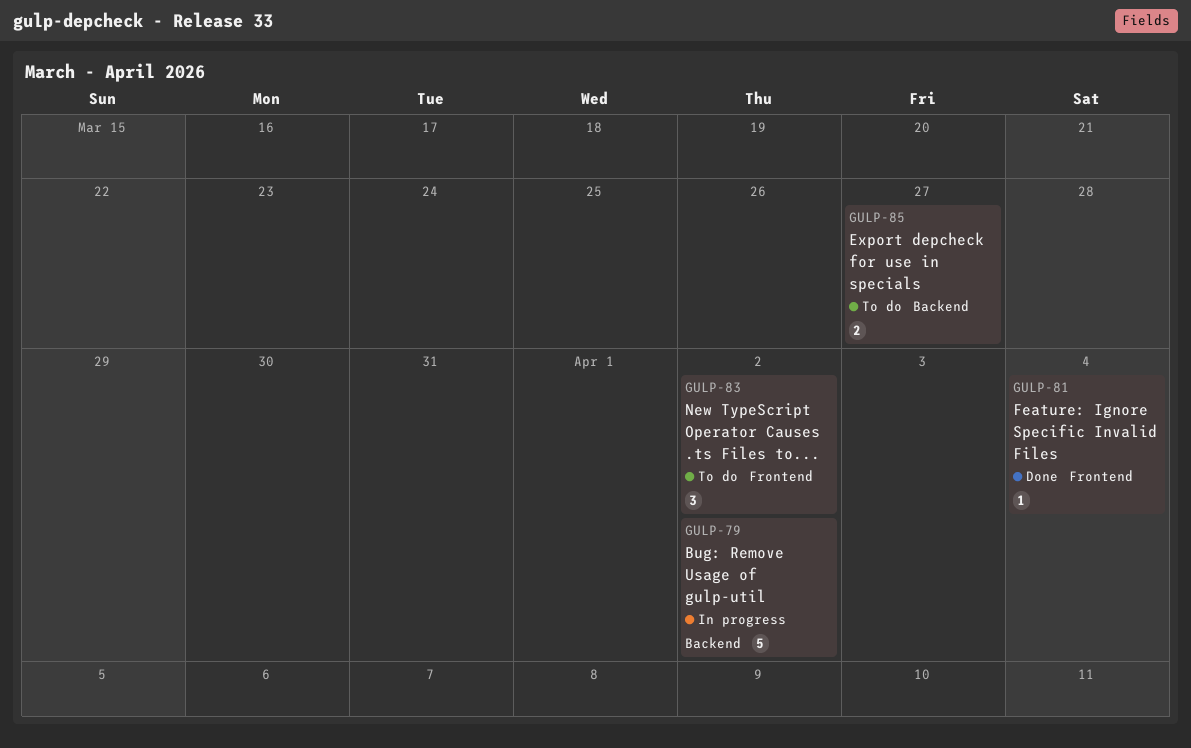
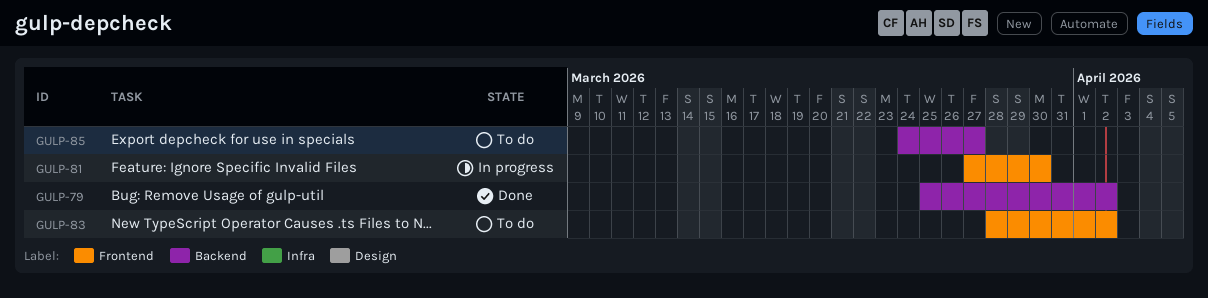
GULP-79, status: In progress -> Done
GULP-81, status: Done -> In progress
GULP-81, due: Apr 4 -> Mar 30

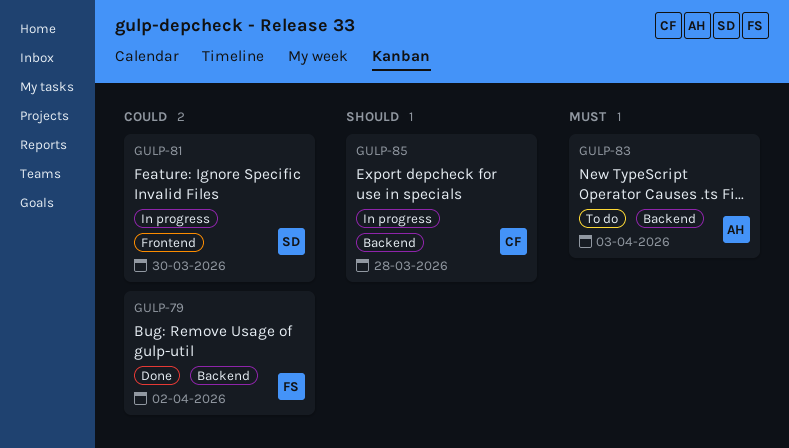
GULP-83, label: Frontend -> Backend
GULP-83, due: Apr 2 -> Apr 3
GULP-85, status: To do -> In progress
GULP-85, due: Mar 27 -> Mar 28

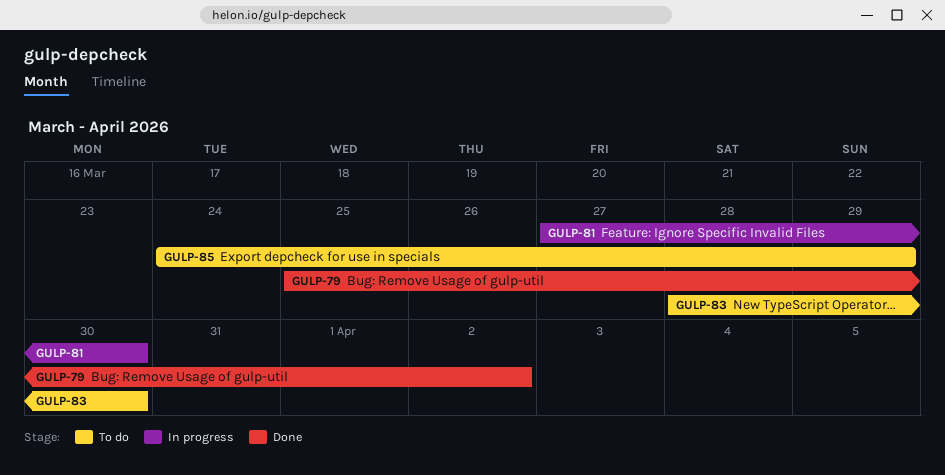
GULP-83, due: Apr 3 -> Mar 30
GULP-85, status: In progress -> To do
GULP-85, due: Mar 28 -> Mar 29

